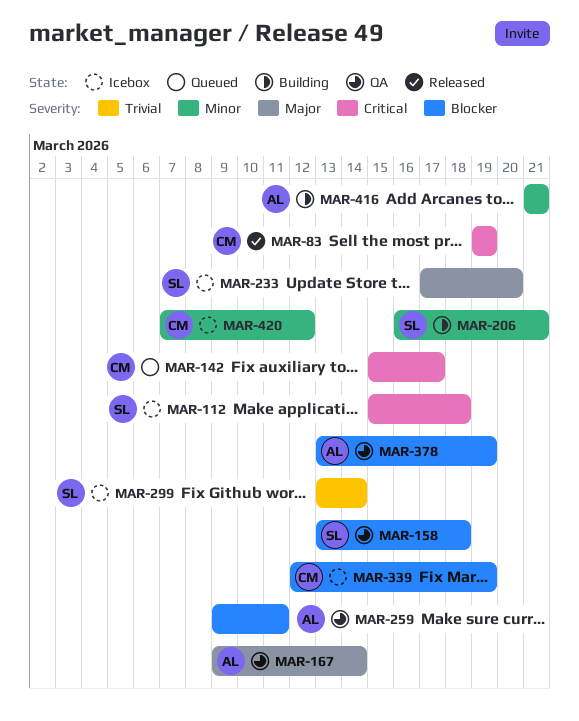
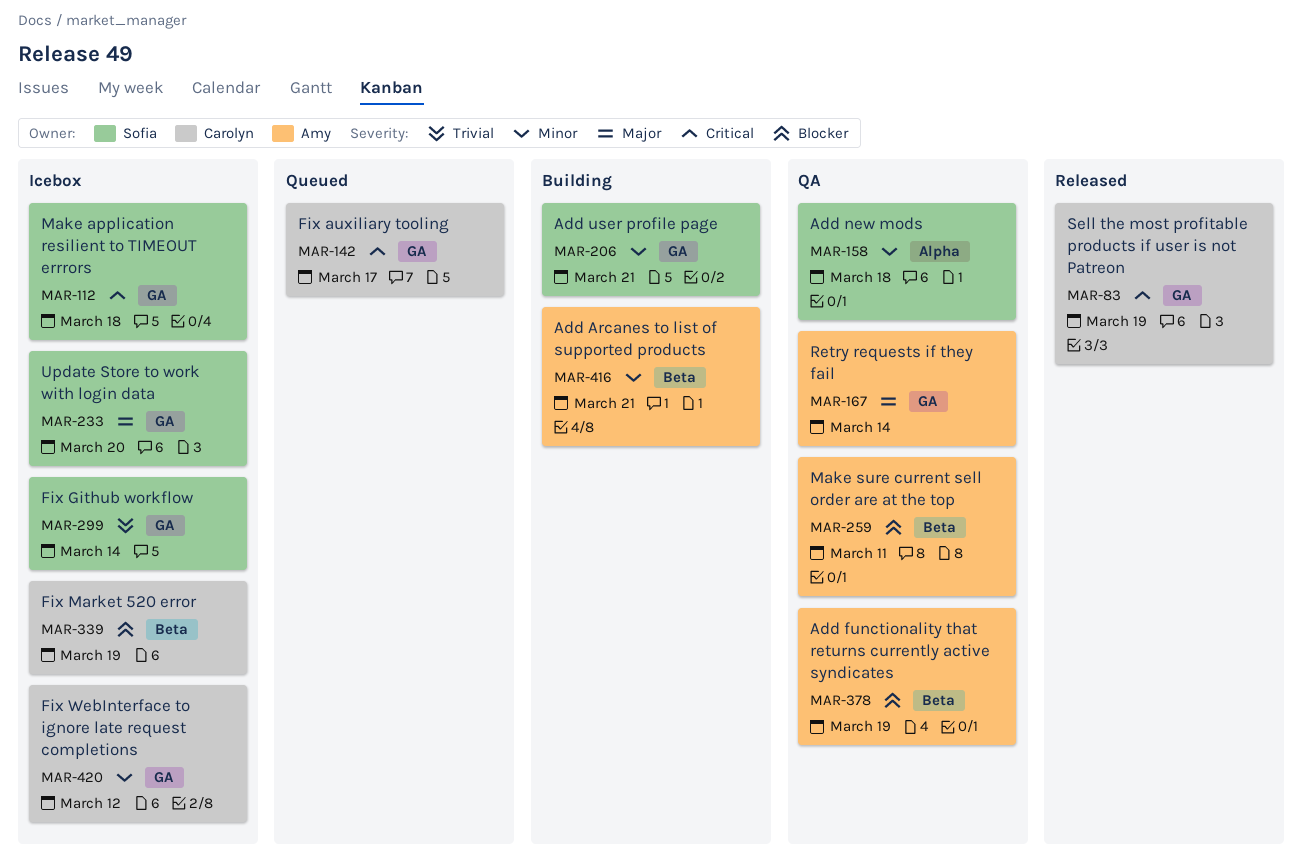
MAR-158, priority: Blocker -> Minor

